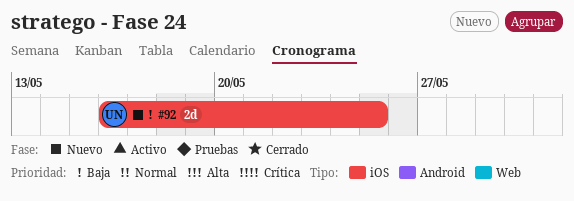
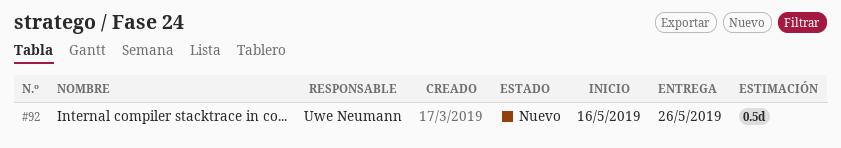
#92, estimate: 2d -> 0.5d
#92, due: May 25 -> May 26

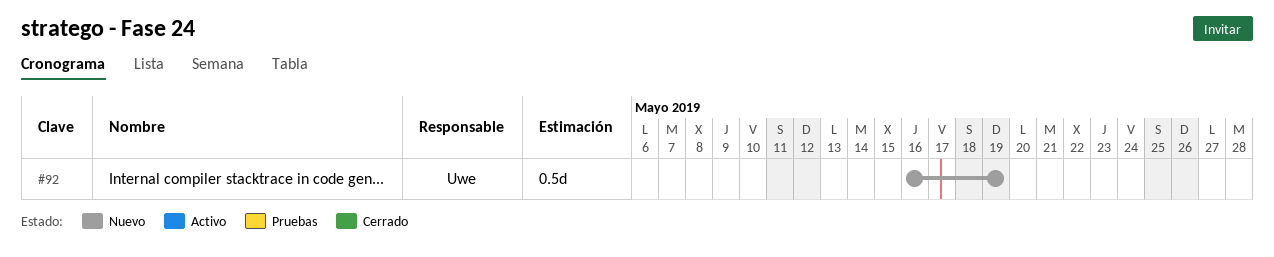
#92, due: May 26 -> May 19

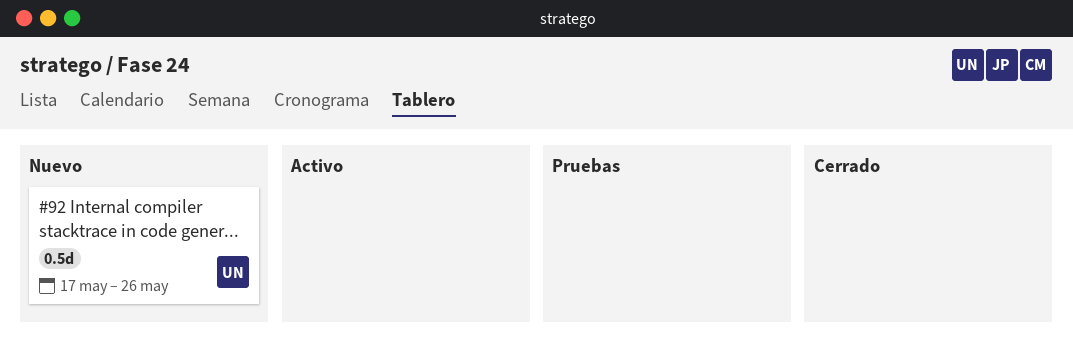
#92, start: May 16 -> May 17
#92, due: May 19 -> May 26

